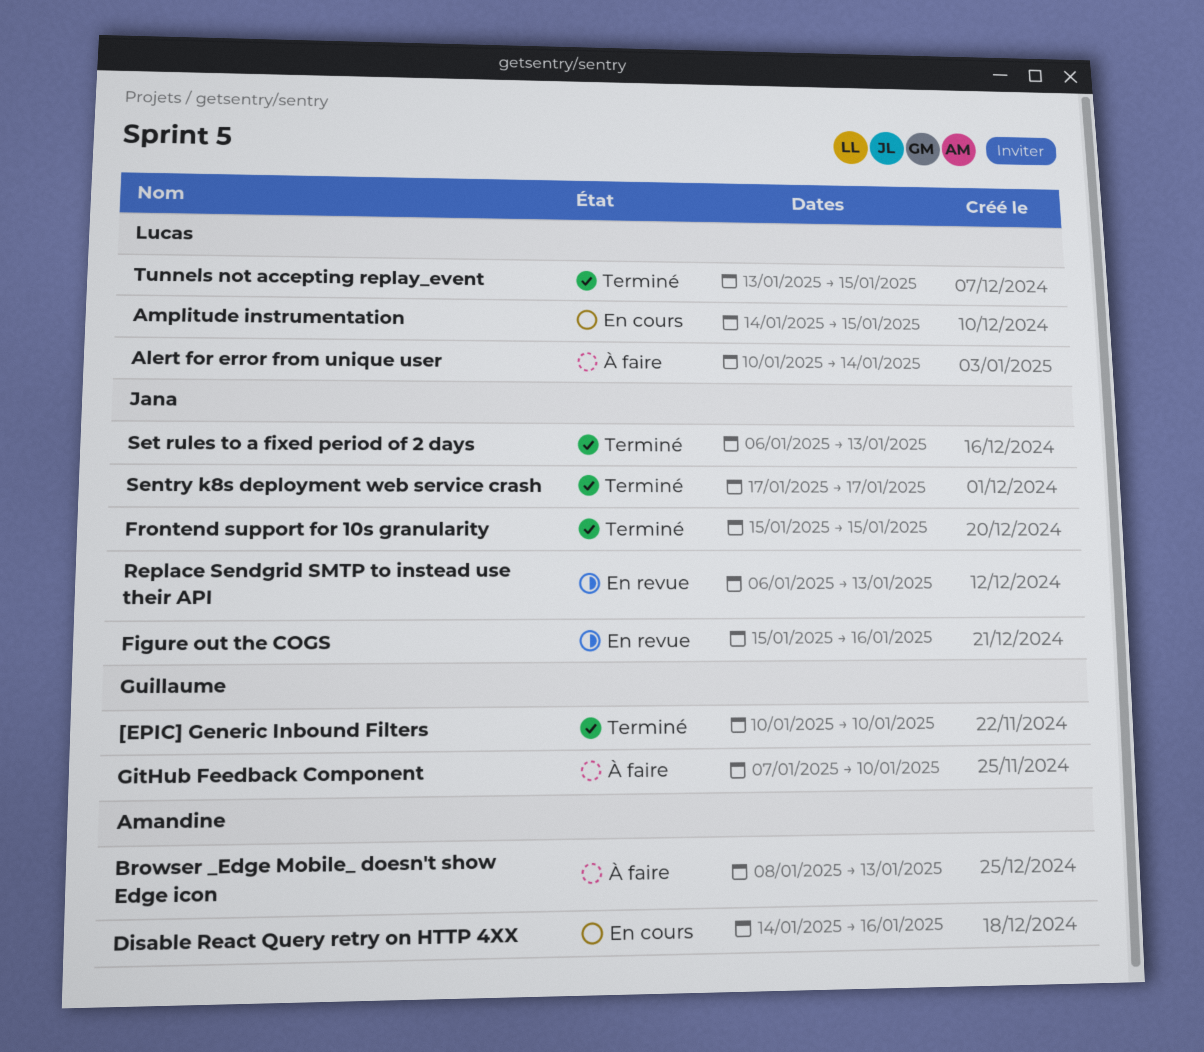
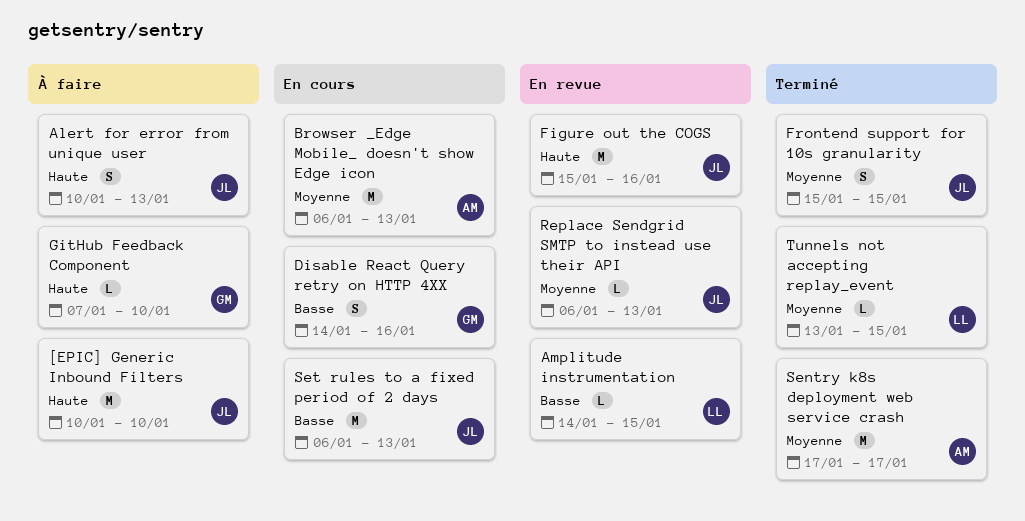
[EPIC] Generic Inbound Filters, status: Terminé -> À faire
[EPIC] Generic Inbound Filters, owner: Guillaume -> Jana
Alert for error from unique user, owner: Lucas -> Jana
Alert for error from unique user, due: Jan 14 -> Jan 13
Amplitude instrumentation, status: En cours -> En revue
Browser _Edge Mobile_ doesn't show Edge icon, status: À faire -> En cours
Browser _Edge Mobile_ doesn't show Edge icon, start: Jan 8 -> Jan 6
Disable React Query retry on HTTP 4XX, owner: Amandine -> Guillaume
Sentry k8s deployment web service crash, owner: Jana -> Amandine
Set rules to a fixed period of 2 days, status: Terminé -> En cours

